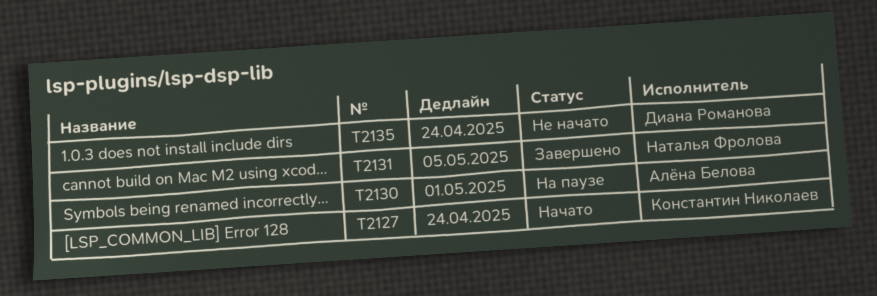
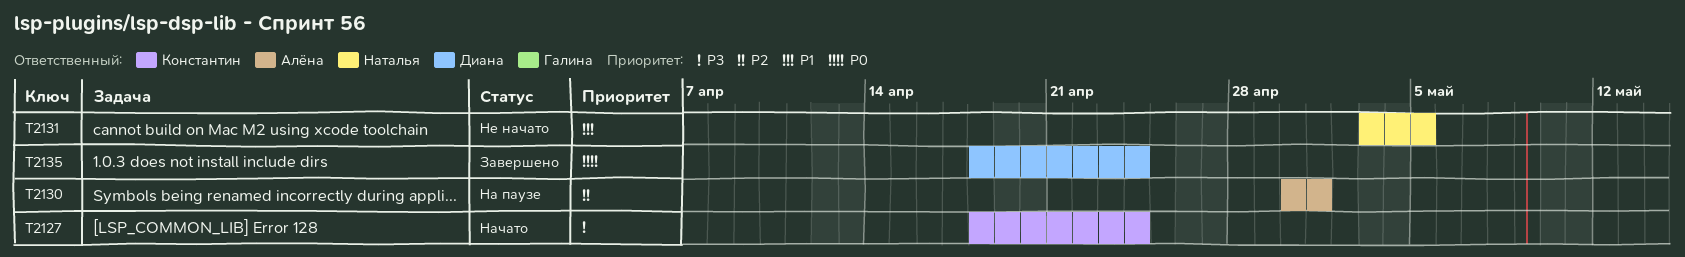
T2131, status: Завершено -> Не начато
T2135, status: Не начато -> Завершено

